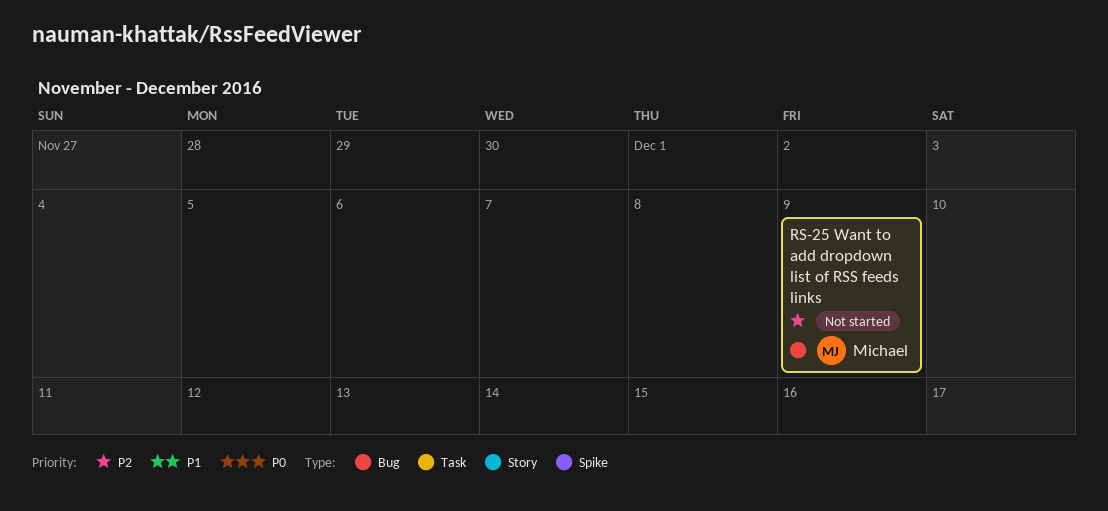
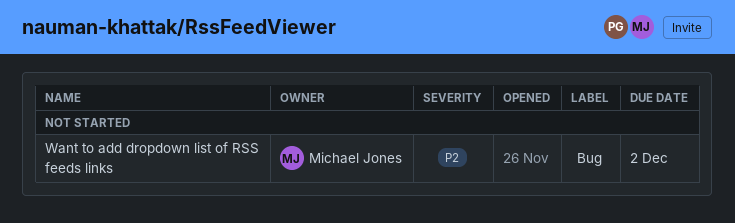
Want to add dropdown list of RSS feeds links, due: Dec 9 -> Dec 2

